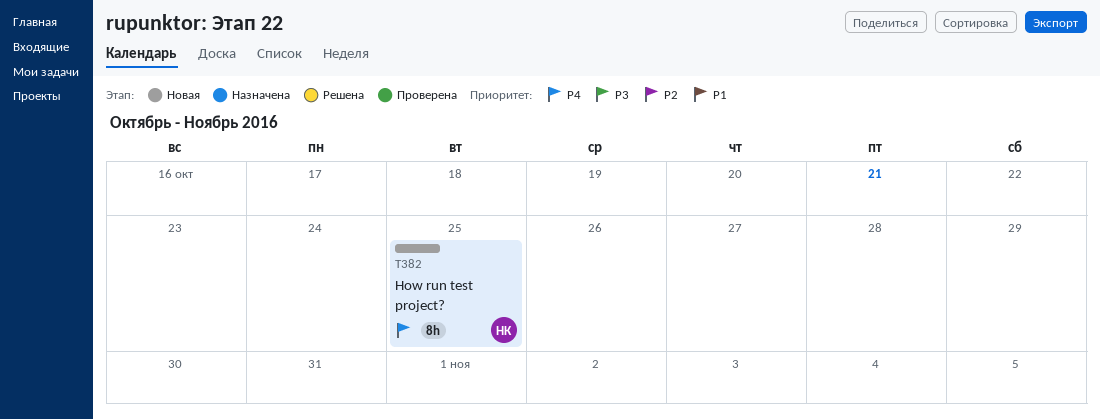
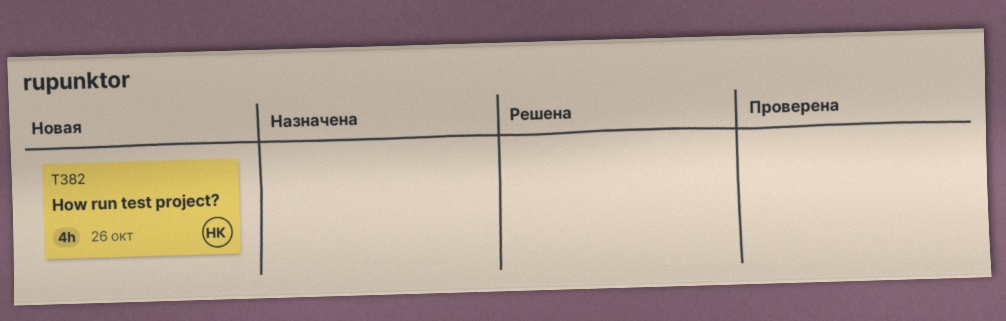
T382, estimate: 8h -> 4h
T382, due: Oct 25 -> Oct 26

